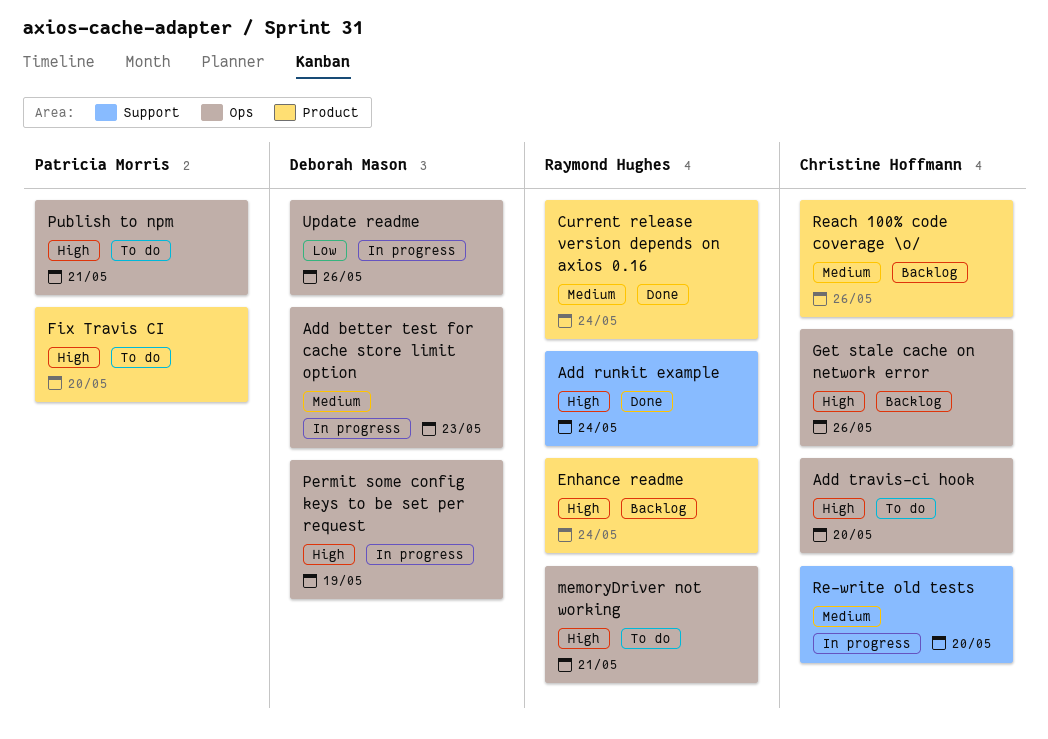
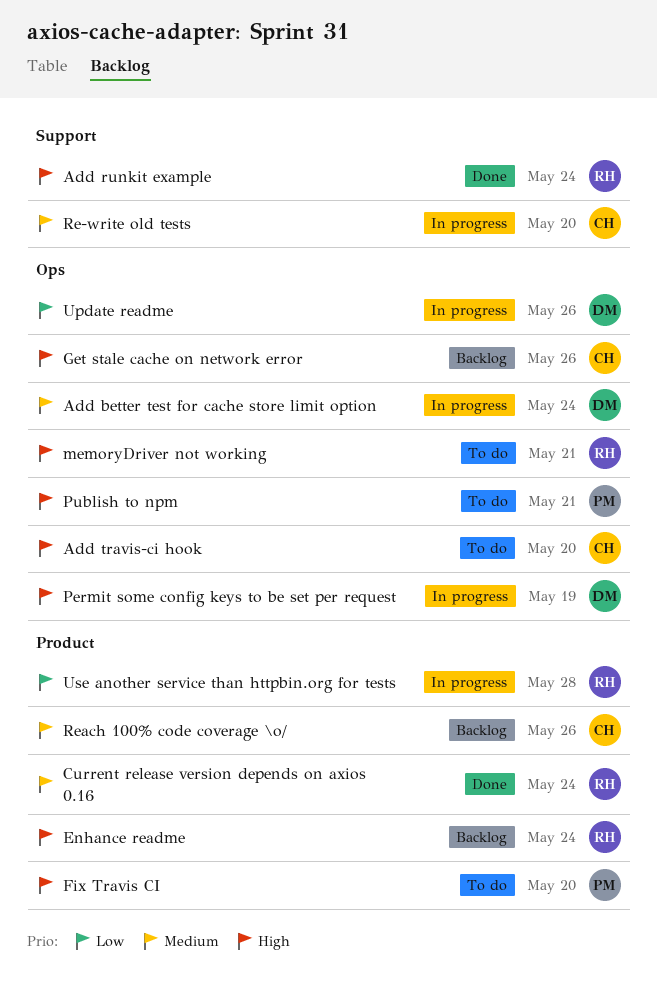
Add better test for cache store limit option, due: May 23 -> May 24
Use another service than httpbin.org for tests: none -> present

